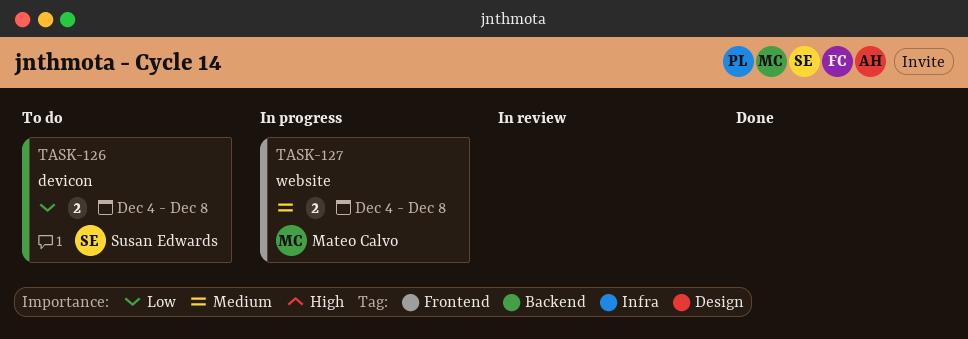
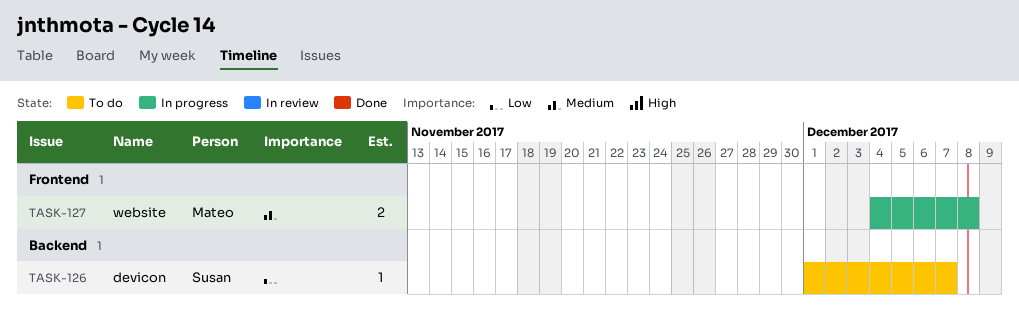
TASK-126, estimate: 2 -> 1
TASK-126, start: Dec 4 -> Dec 1
TASK-126, due: Dec 8 -> Dec 7

